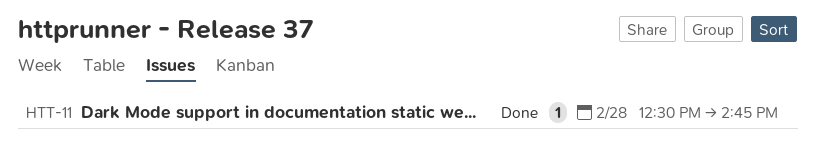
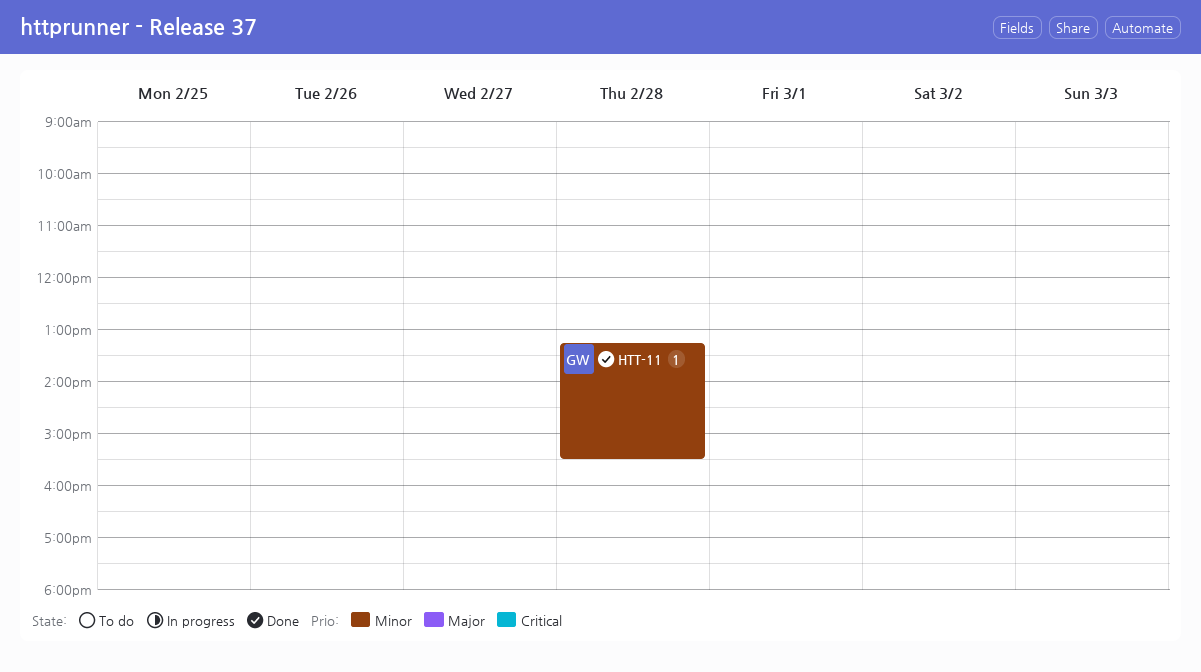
HTT-11, begins: 12:30 -> 13:15
HTT-11, ends: 14:45 -> 15:30

